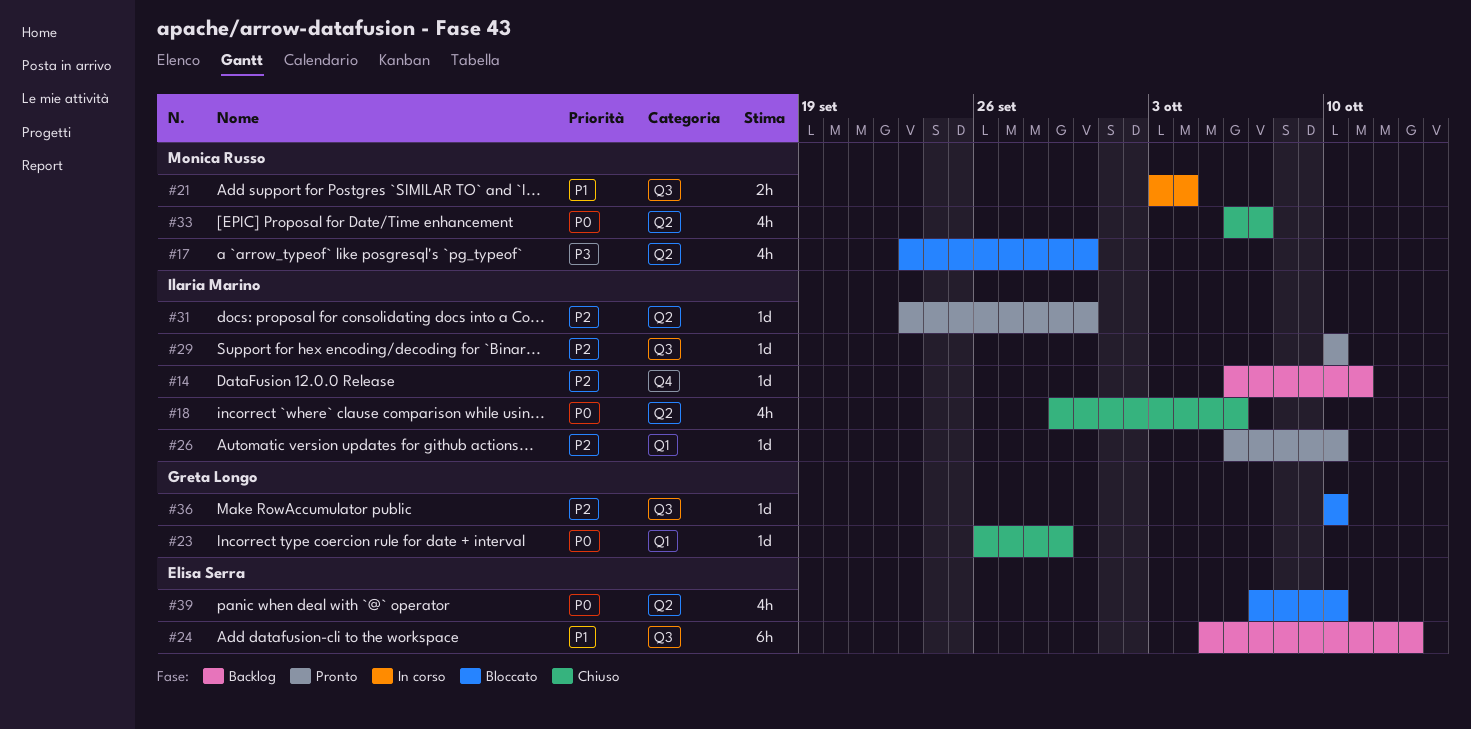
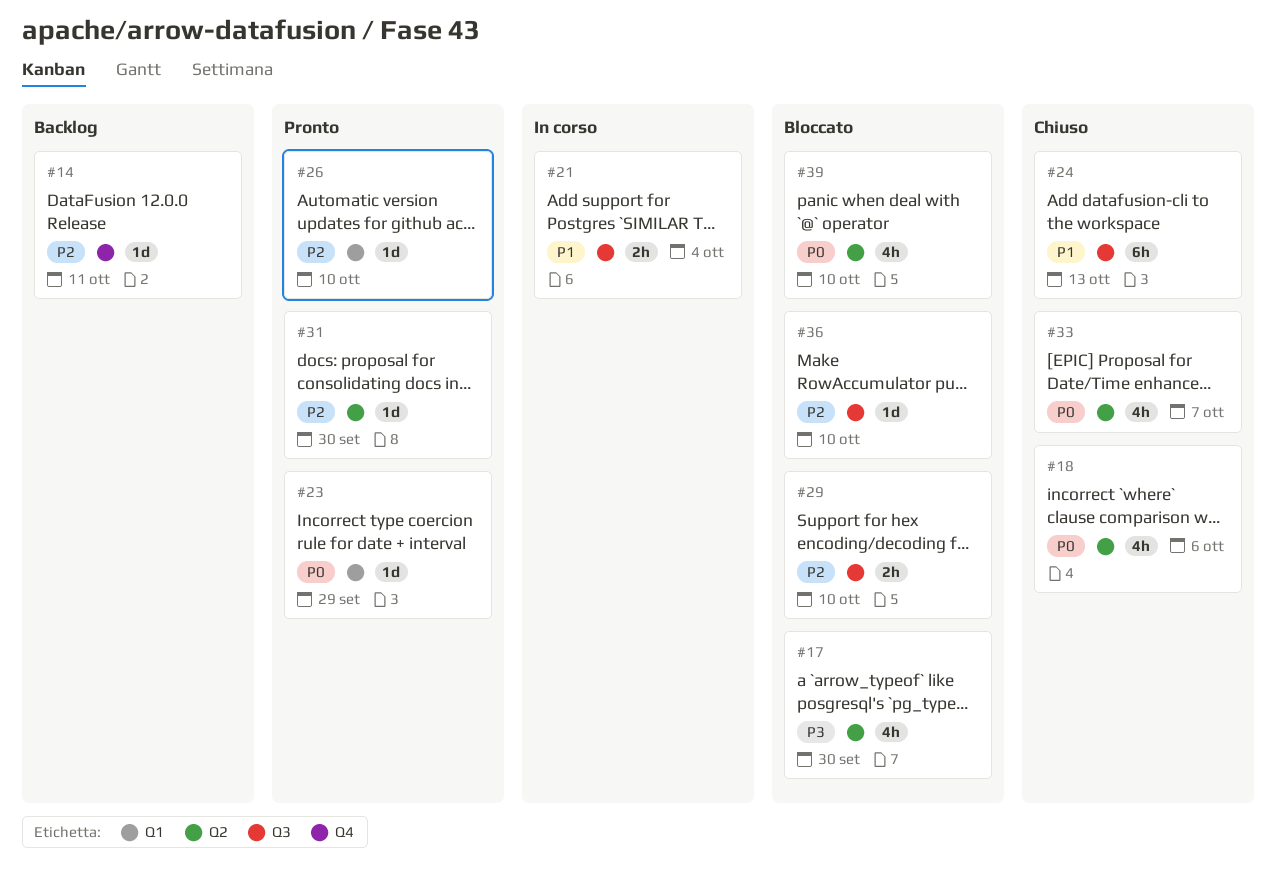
#23, status: Chiuso -> Pronto
#24, status: Backlog -> Chiuso
#29, status: Pronto -> Bloccato
#29, estimate: 1d -> 2h

